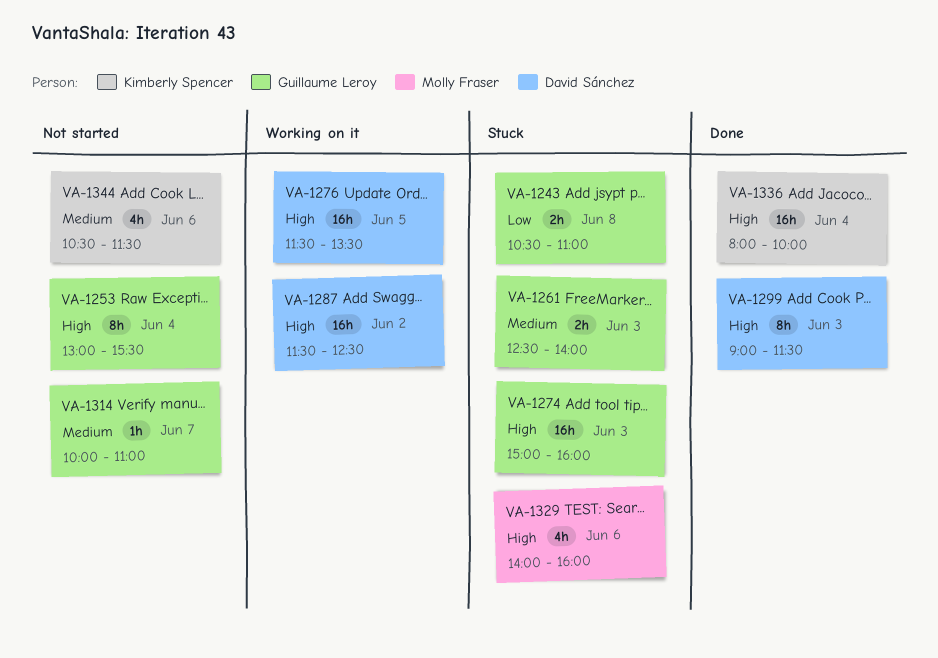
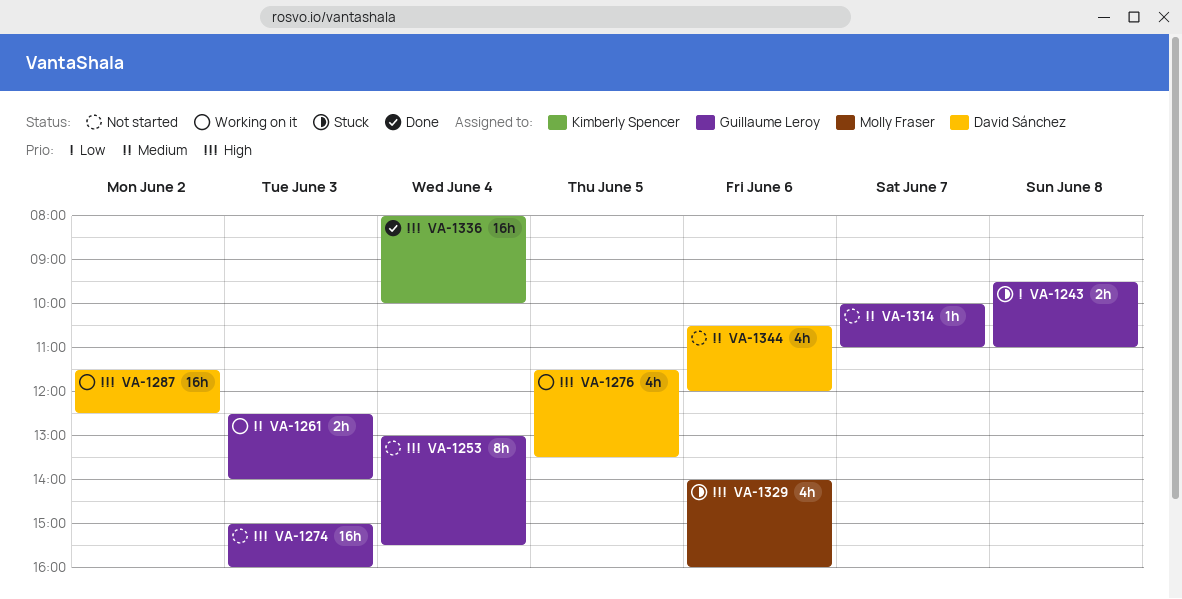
VA-1243, begins: 10:30 -> 09:30
VA-1261, status: Stuck -> Working on it
VA-1274, status: Stuck -> Not started
VA-1276, estimate: 16h -> 4h
VA-1299: present -> none
VA-1344, owner: Kimberly Spencer -> David Sánchez
VA-1344, ends: 11:30 -> 12:00

